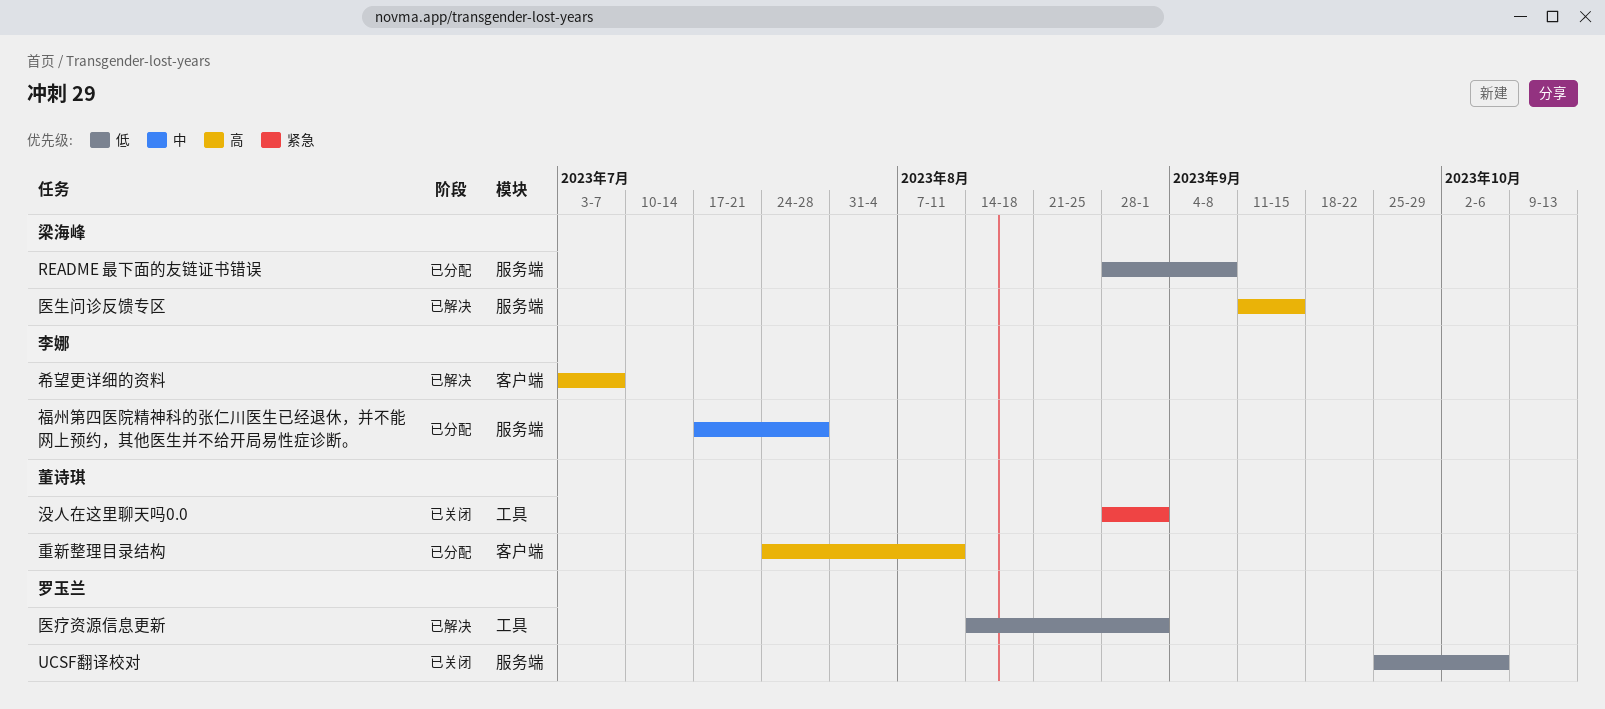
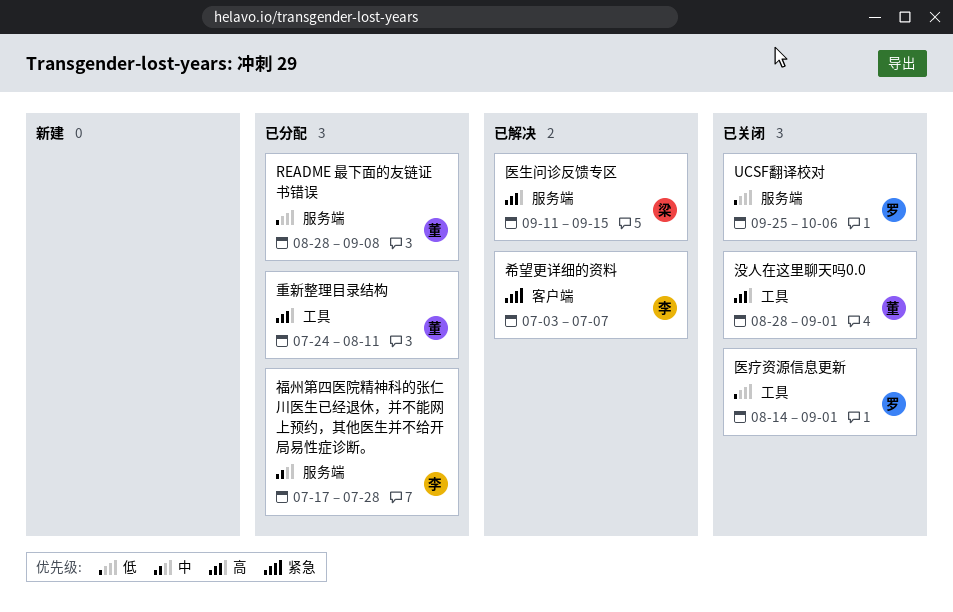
README 最下面的友链证书错误, owner: 梁海峰 -> 董诗琪
医疗资源信息更新, status: 已解决 -> 已关闭
希望更详细的资料, priority: 高 -> 紧急
没人在这里聊天吗0.0, priority: 紧急 -> 高
重新整理目录结构, label: 客户端 -> 工具

